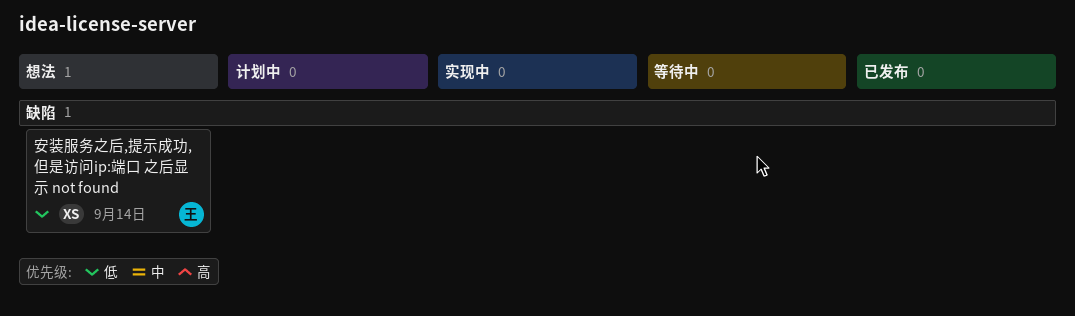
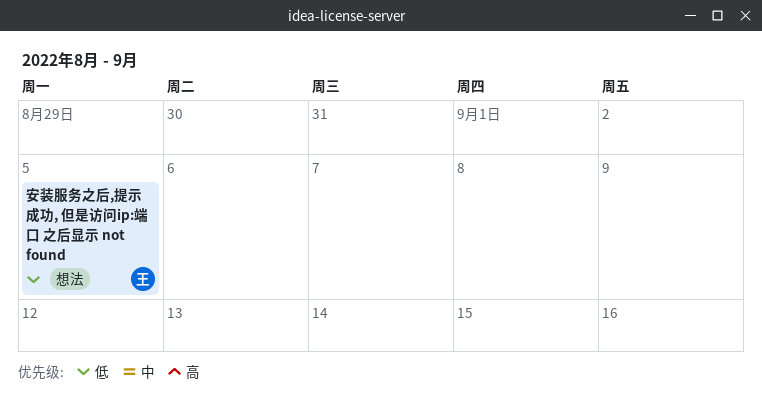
安装服务之后,提示成功, 但是访问ip:端口 之后显示 not found, due: Sep 14 -> Sep 5

